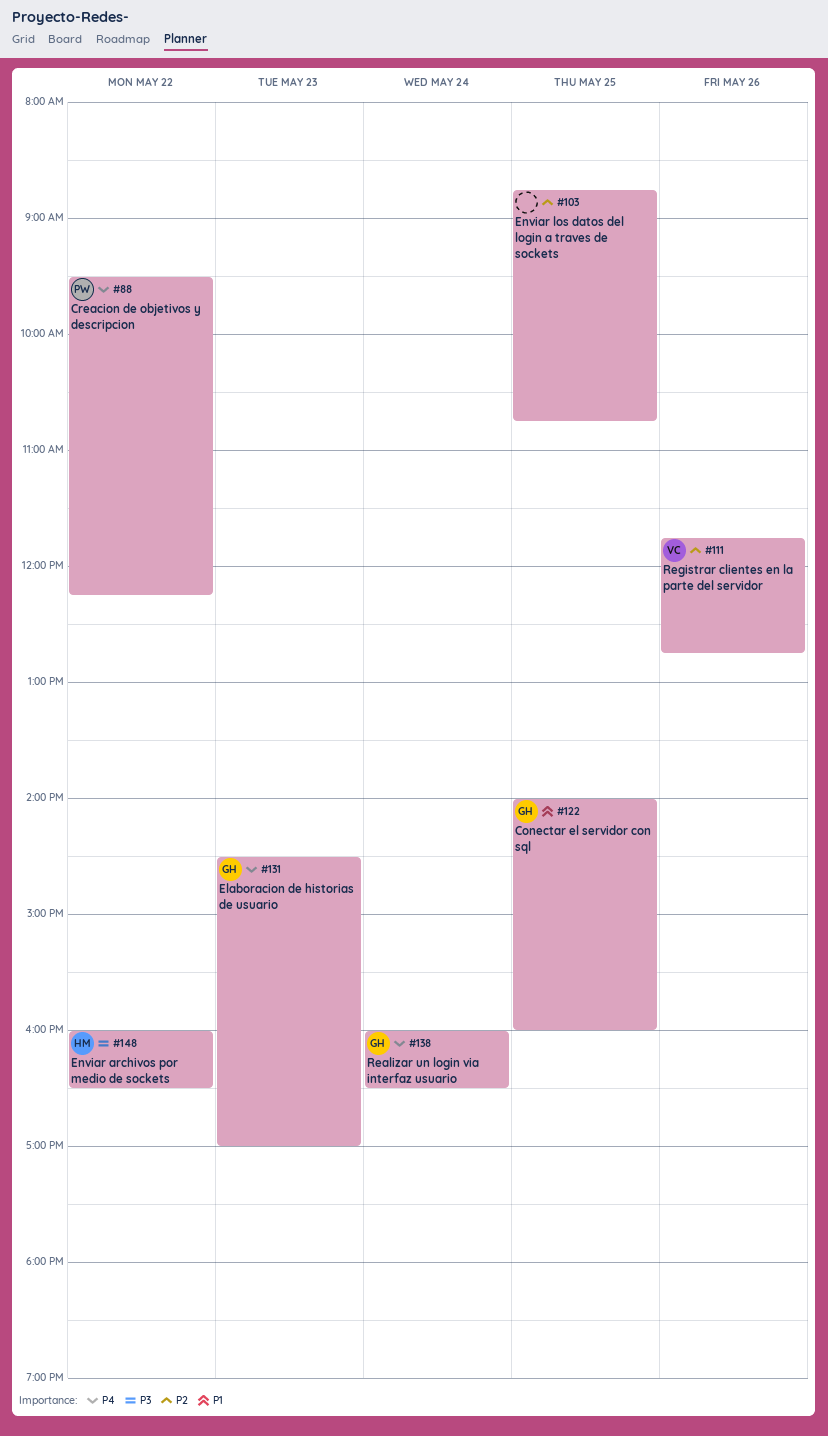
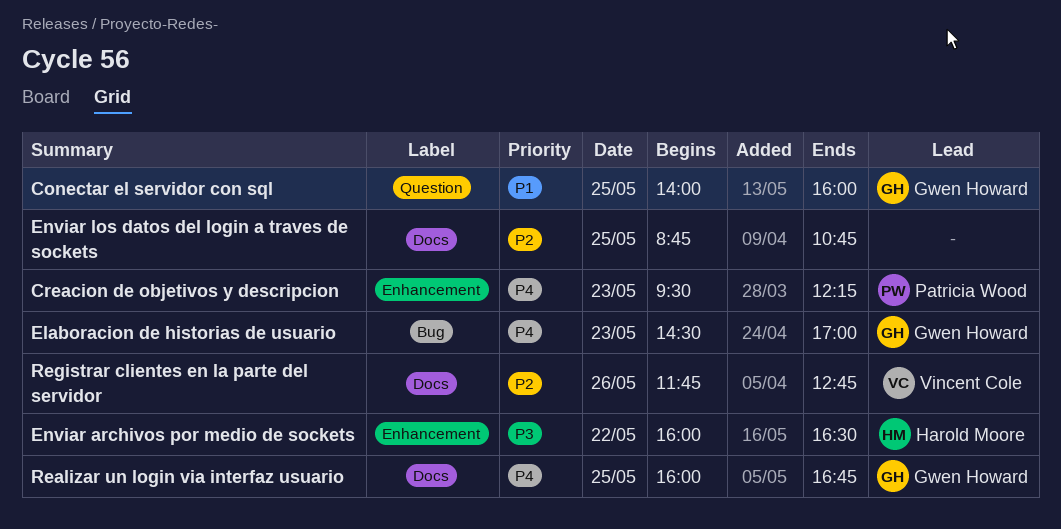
Creacion de objetivos y descripcion, day: May 22 -> May 23
Realizar un login via interfaz usuario, day: May 24 -> May 25
Realizar un login via interfaz usuario, ends: 16:30 -> 16:45

